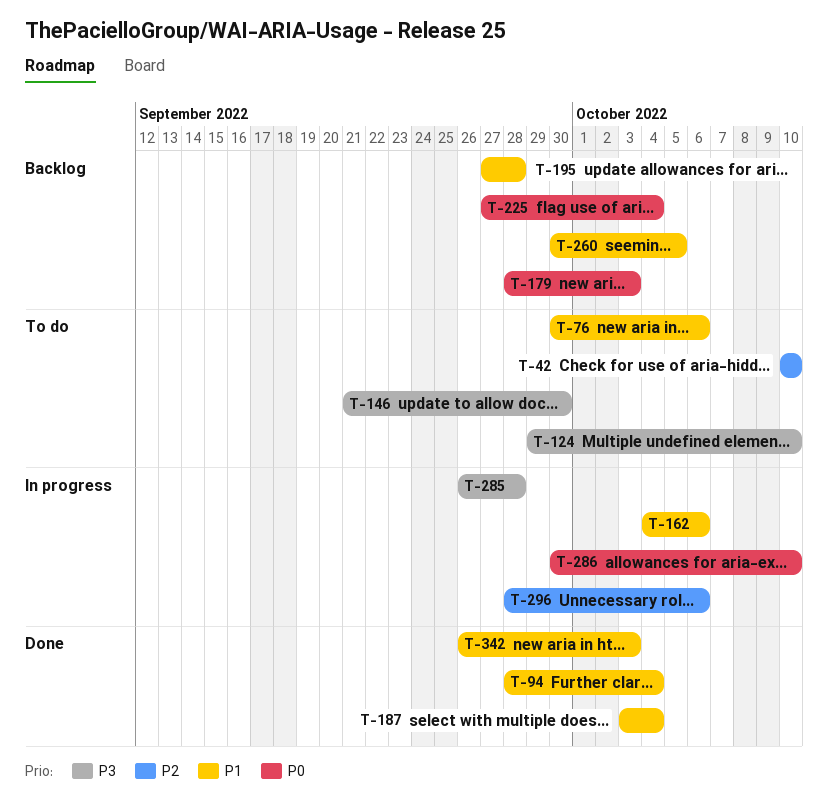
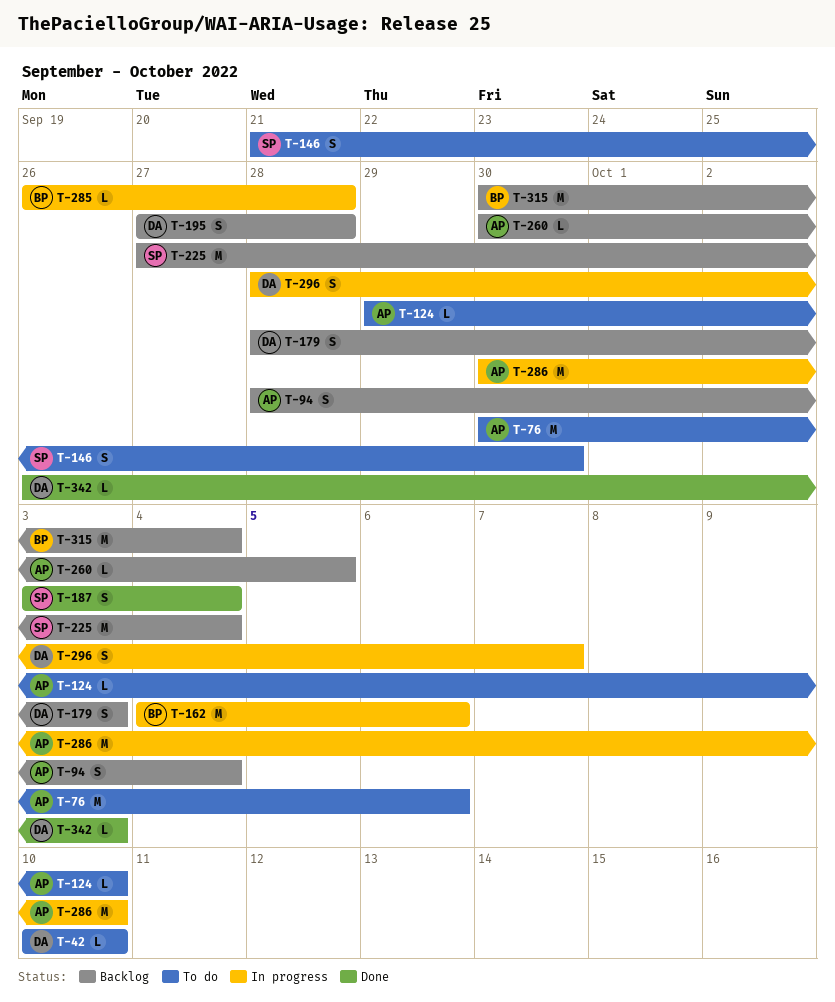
T-94, status: Done -> Backlog
T-296, due: Oct 6 -> Oct 7
T-315: none -> present

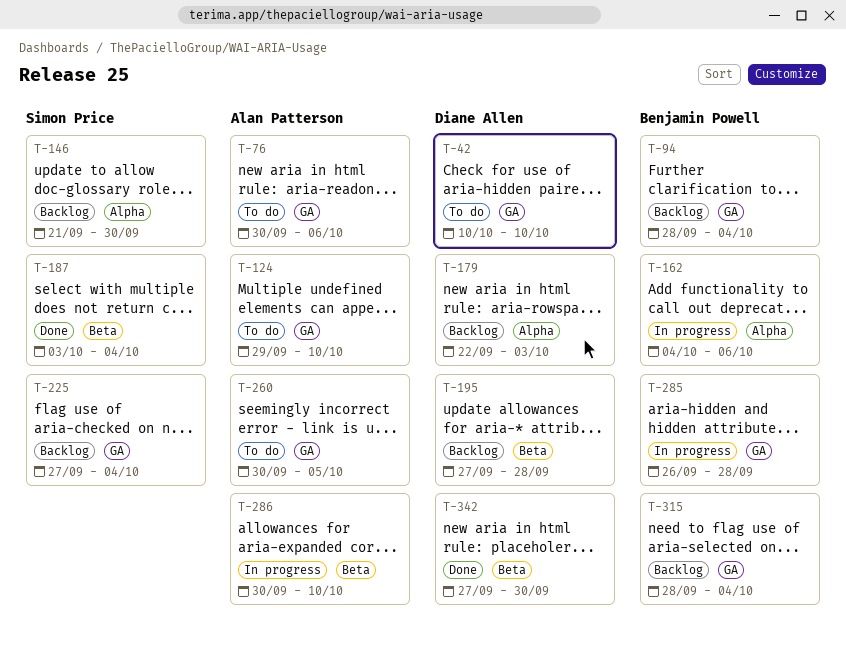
T-94, owner: Alan Patterson -> Benjamin Powell
T-146, status: To do -> Backlog
T-179, start: Sep 28 -> Sep 22
T-260, status: Backlog -> To do
T-296: present -> none
T-315, start: Sep 30 -> Sep 28
T-342, start: Sep 26 -> Sep 27
T-342, due: Oct 3 -> Sep 30

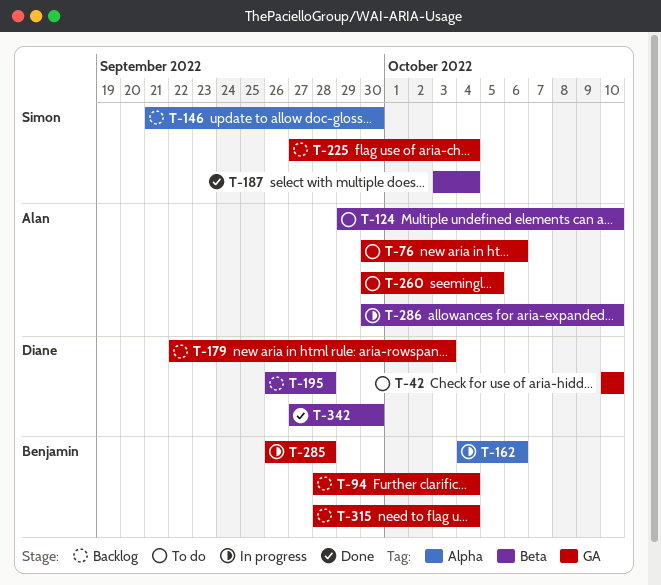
T-124, label: GA -> Beta
T-179, label: Alpha -> GA
T-195, start: Sep 27 -> Sep 26

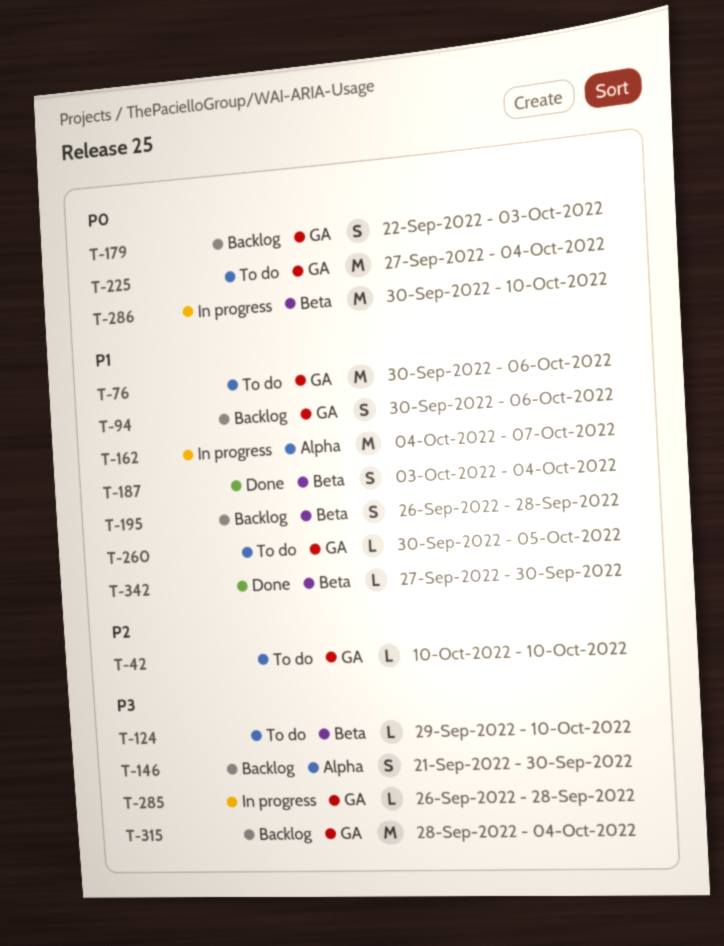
T-94, start: Sep 28 -> Sep 30
T-94, due: Oct 4 -> Oct 6
T-162, due: Oct 6 -> Oct 7
T-225, status: Backlog -> To do

